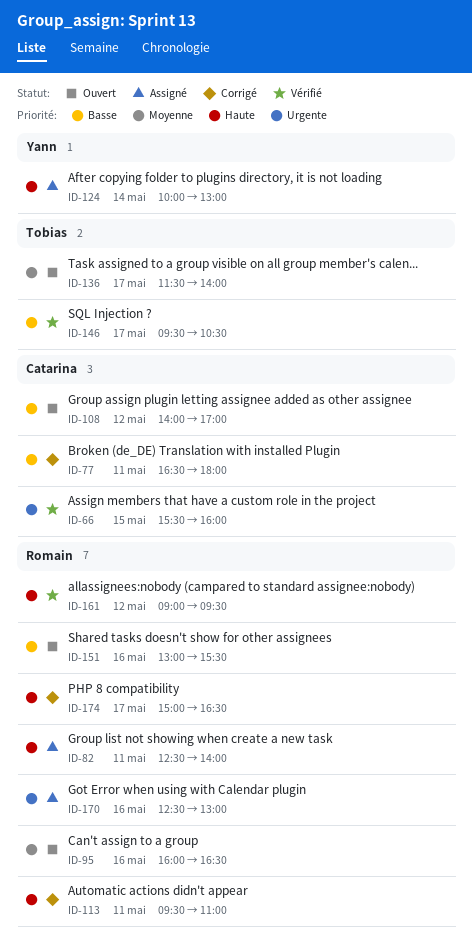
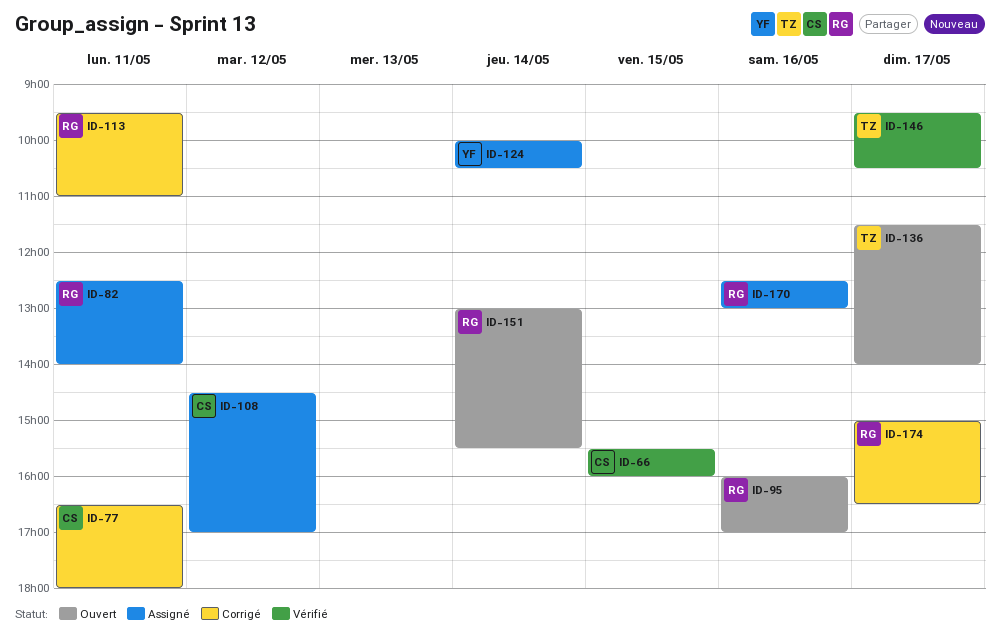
ID-95, ends: 16:30 -> 17:00
ID-108, status: Ouvert -> Assigné
ID-108, begins: 14:00 -> 14:30
ID-124, ends: 13:00 -> 10:30
ID-151, day: May 16 -> May 14
ID-161: present -> none

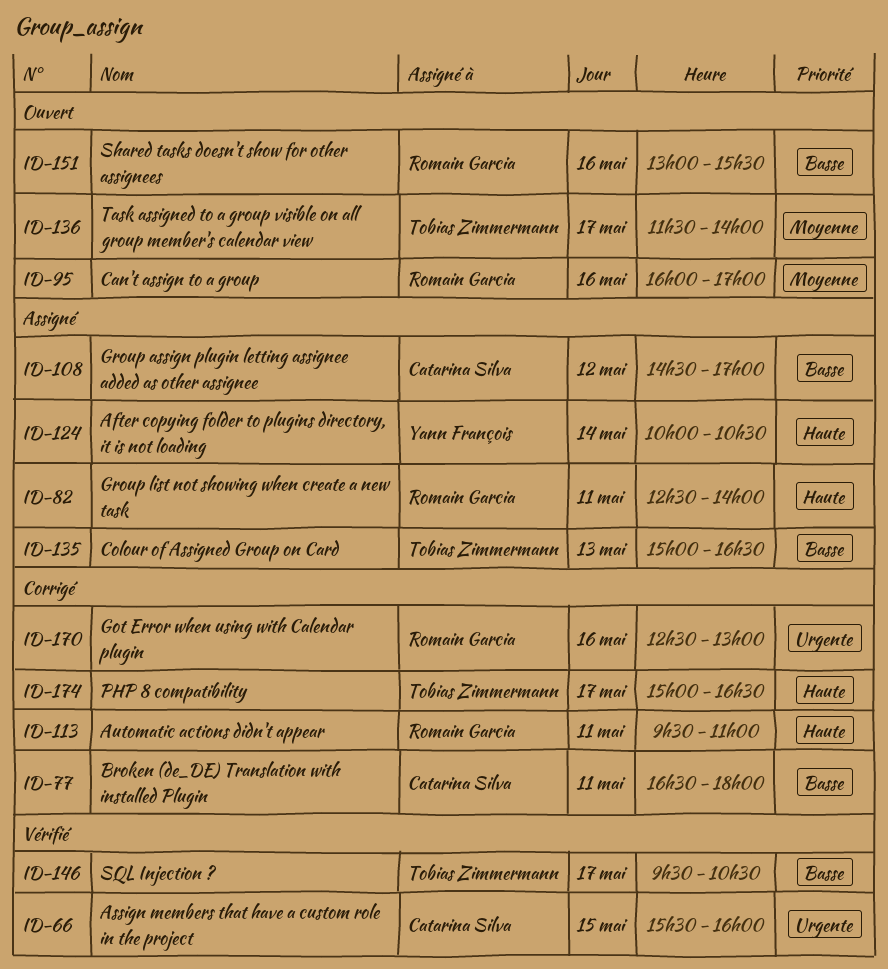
ID-135: none -> present
ID-151, day: May 14 -> May 16
ID-170, status: Assigné -> Corrigé
ID-174, owner: Romain Garcia -> Tobias Zimmermann

